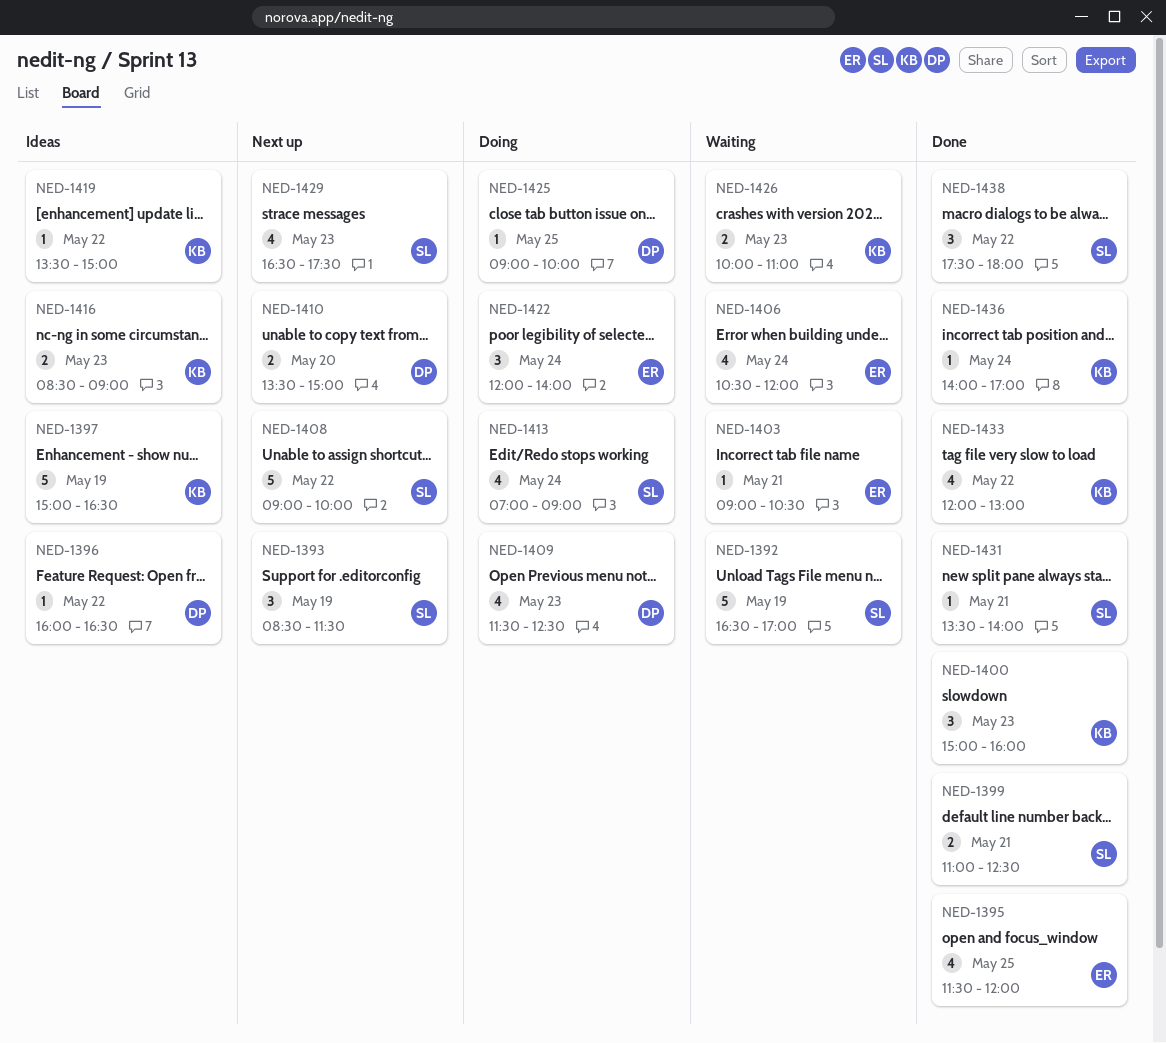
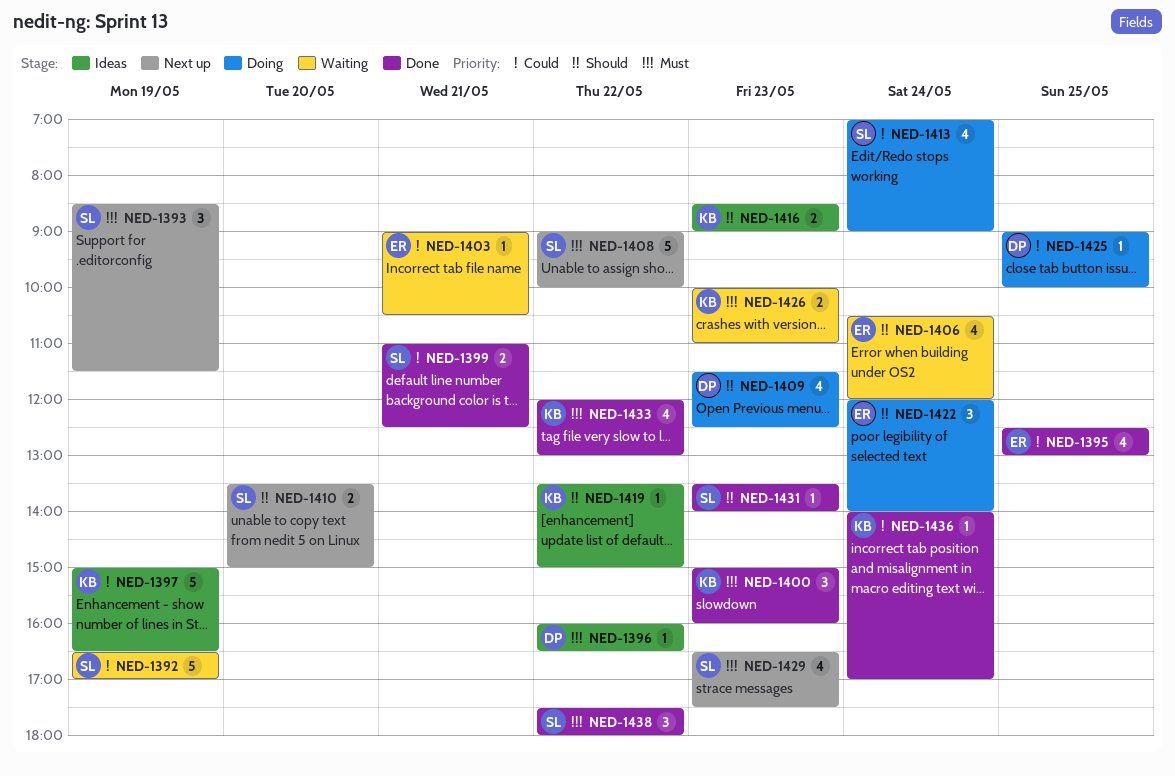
NED-1395, begins: 11:30 -> 12:30
NED-1395, ends: 12:00 -> 13:00
NED-1410, owner: DP -> SL
NED-1431, day: May 21 -> May 23

